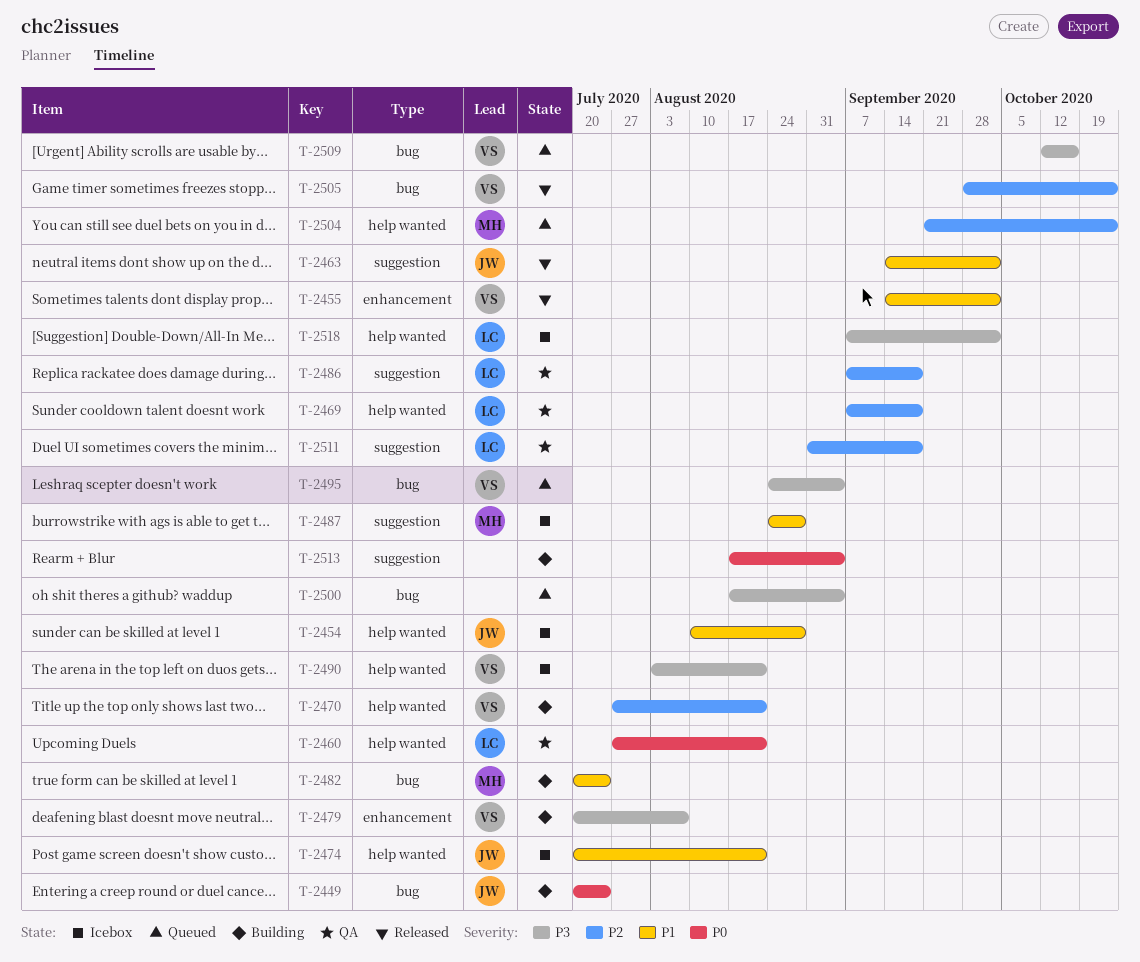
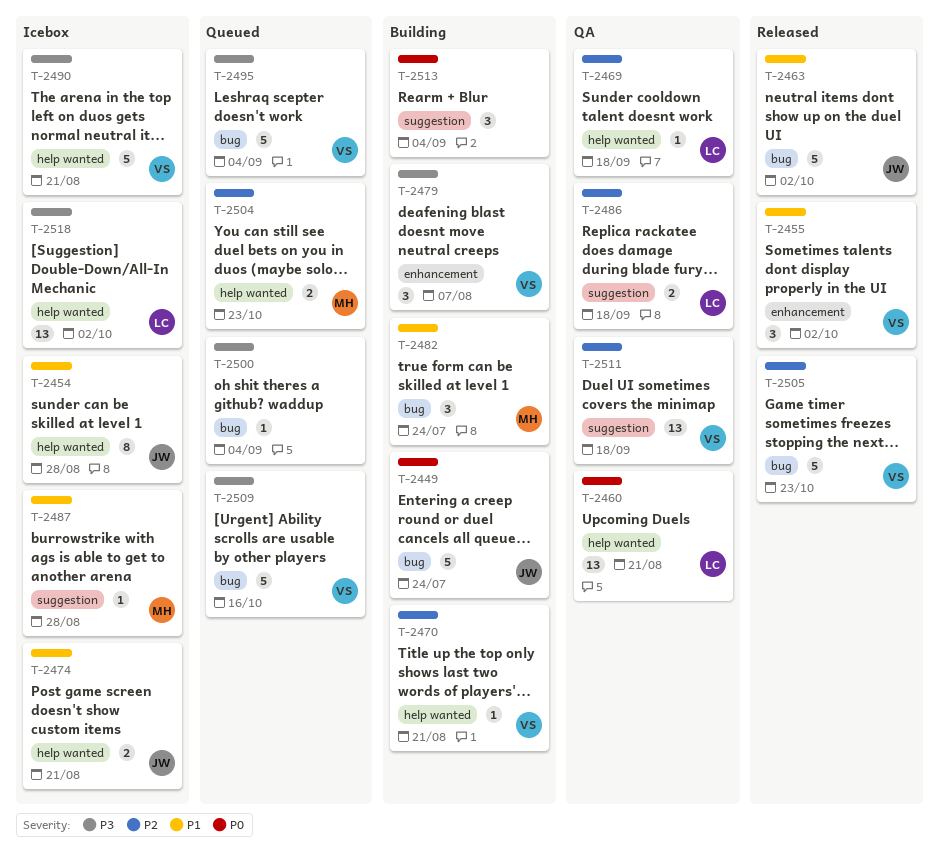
T-2463, label: suggestion -> bug
T-2511, owner: LC -> VS

